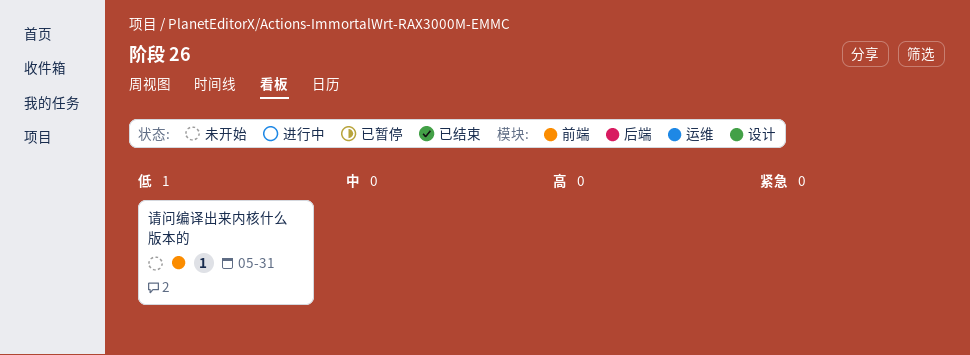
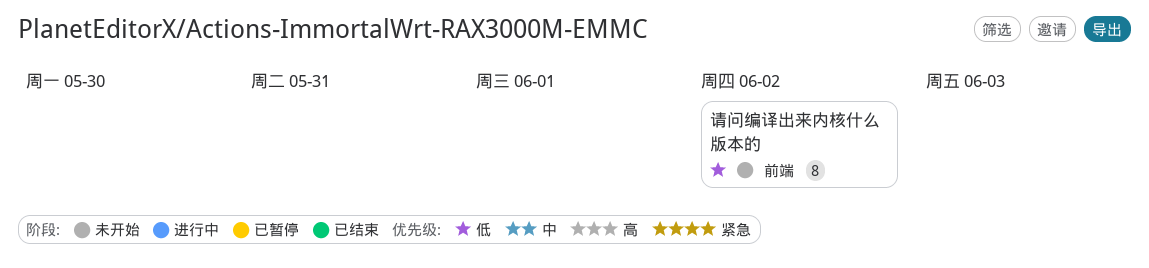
请问编译出来内核什么版本的, estimate: 1 -> 8
请问编译出来内核什么版本的, due: May 31 -> Jun 2

